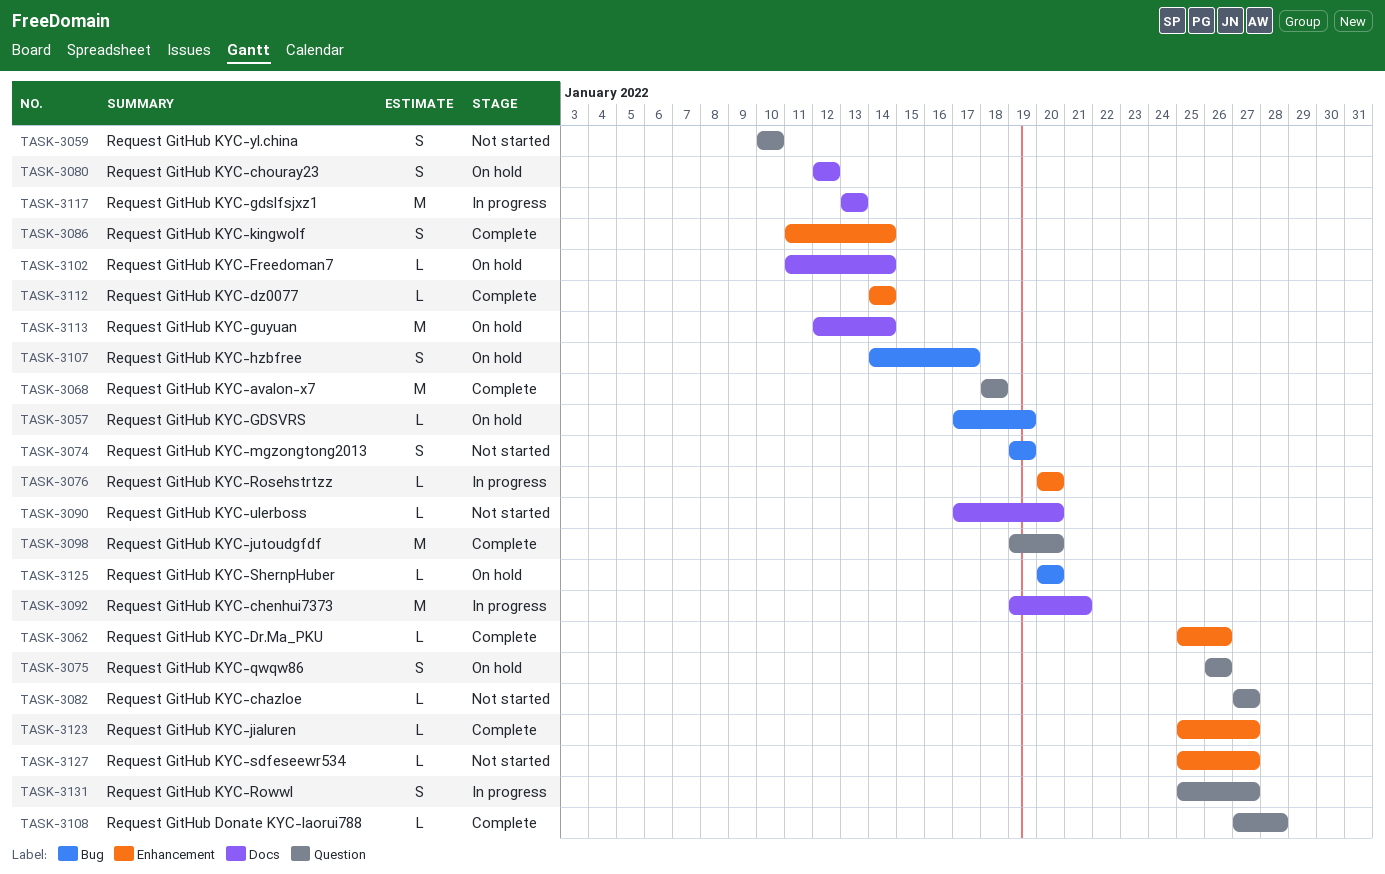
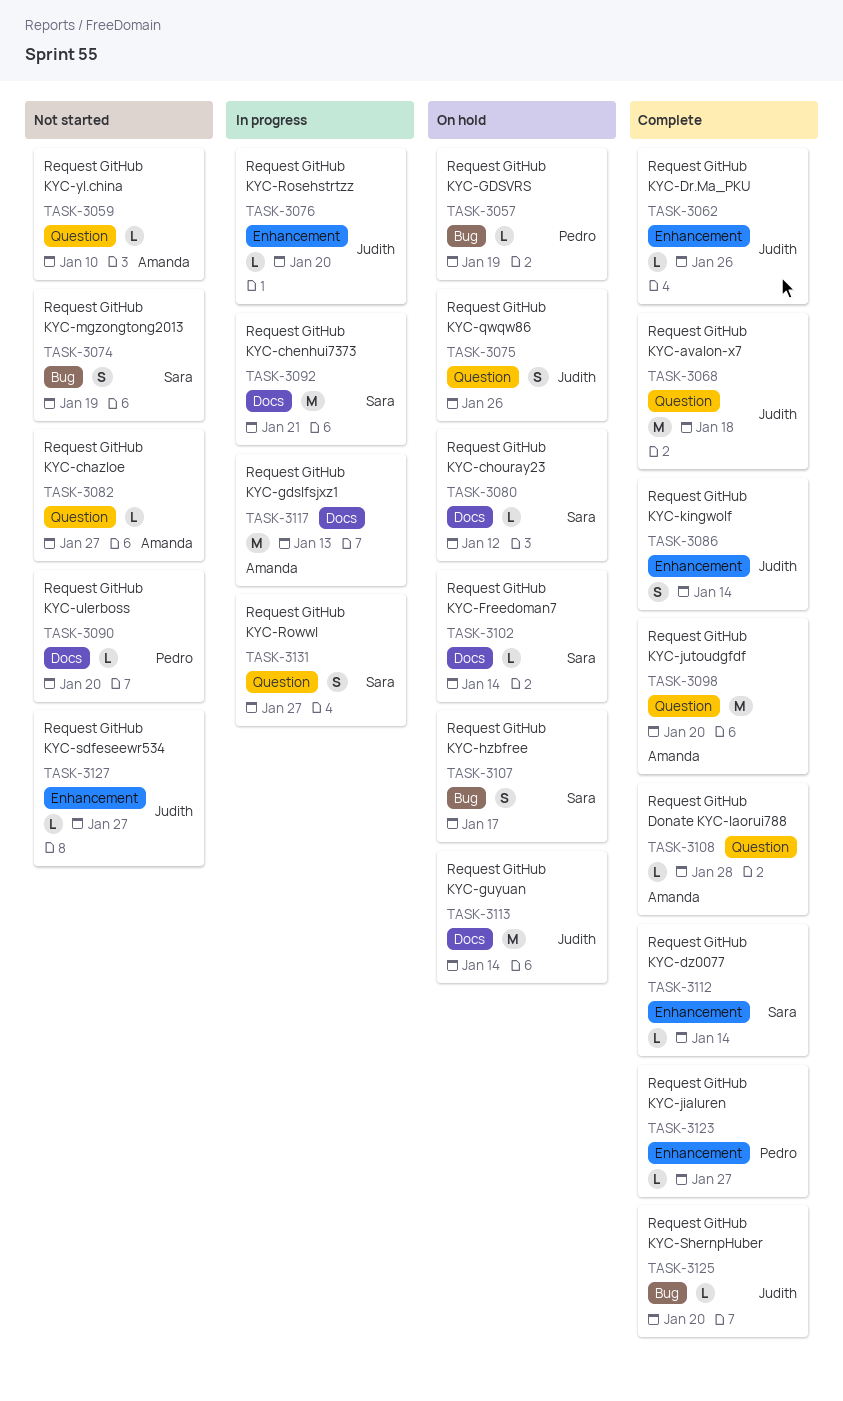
TASK-3059, estimate: S -> L
TASK-3080, estimate: S -> L
TASK-3125, status: On hold -> Complete

